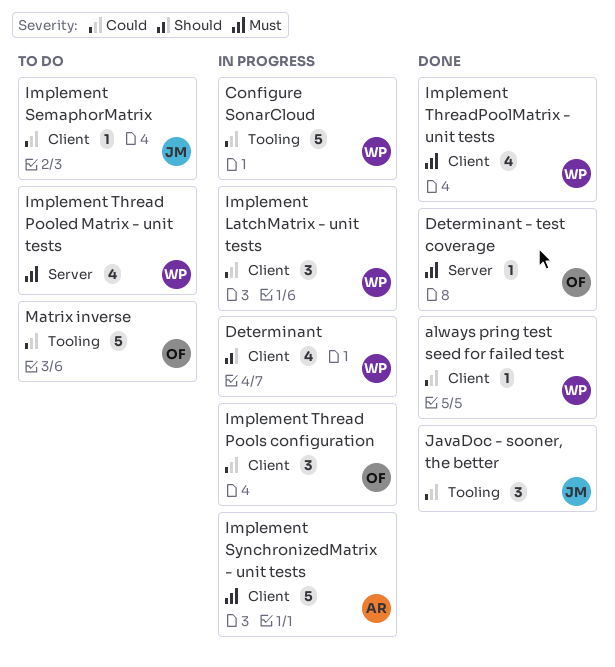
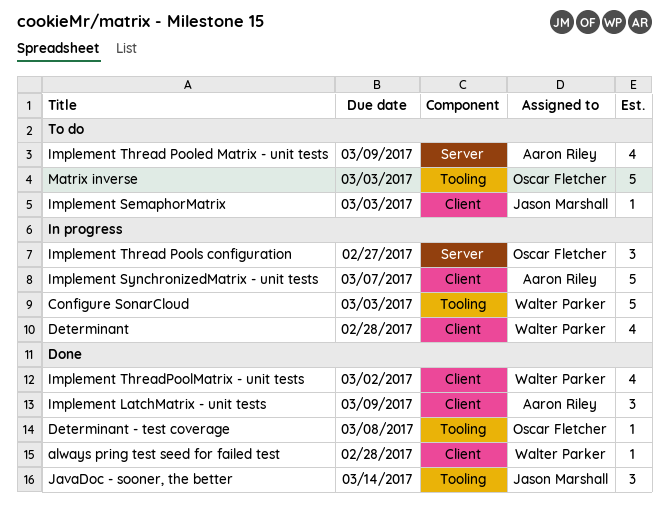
Determinant - test coverage, label: Server -> Tooling
Implement LatchMatrix - unit tests, status: In progress -> Done
Implement LatchMatrix - unit tests, owner: Walter Parker -> Aaron Riley
Implement Thread Pooled Matrix - unit tests, owner: Walter Parker -> Aaron Riley
Implement Thread Pools configuration, label: Client -> Server

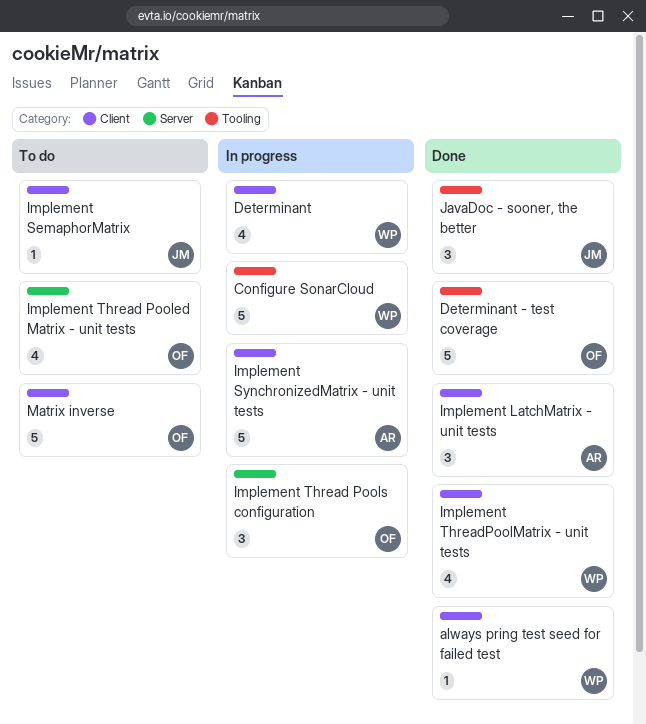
Determinant - test coverage, estimate: 1 -> 5
Implement Thread Pooled Matrix - unit tests, owner: Aaron Riley -> Oscar Fletcher
Matrix inverse, label: Tooling -> Client

